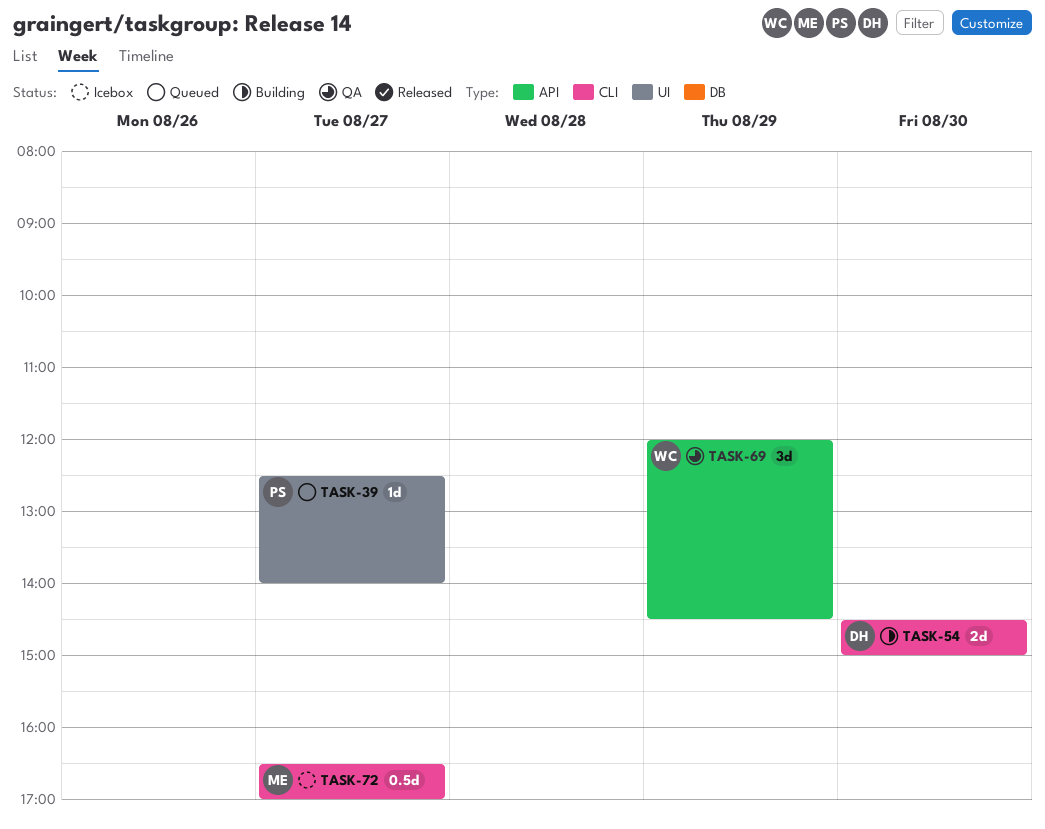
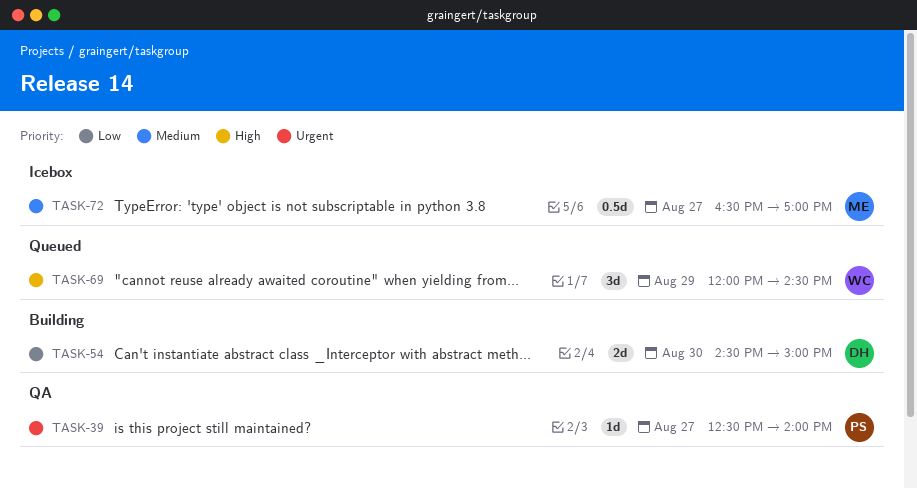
TASK-39, status: Queued -> QA
TASK-69, status: QA -> Queued

